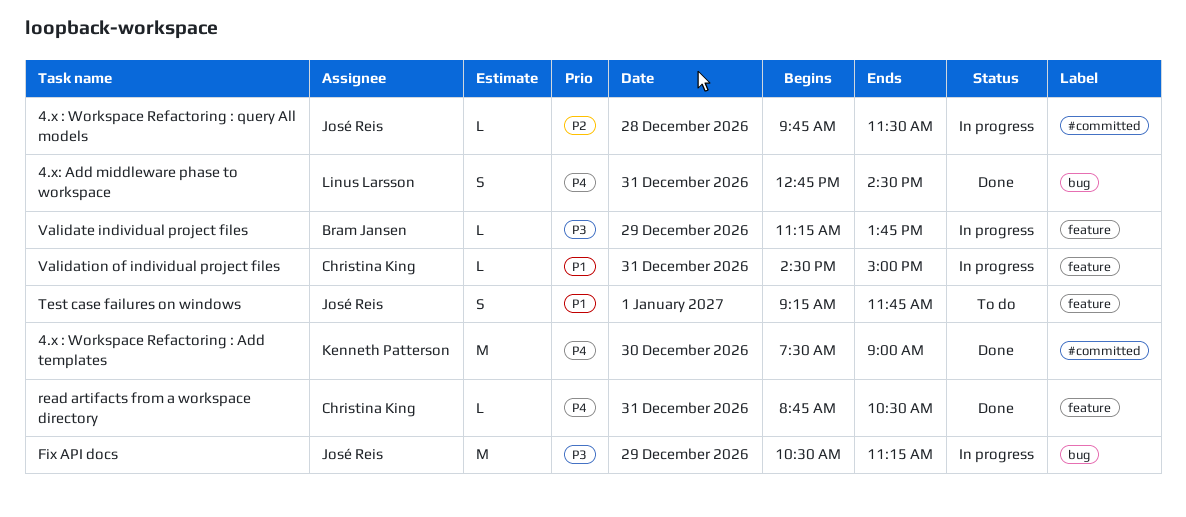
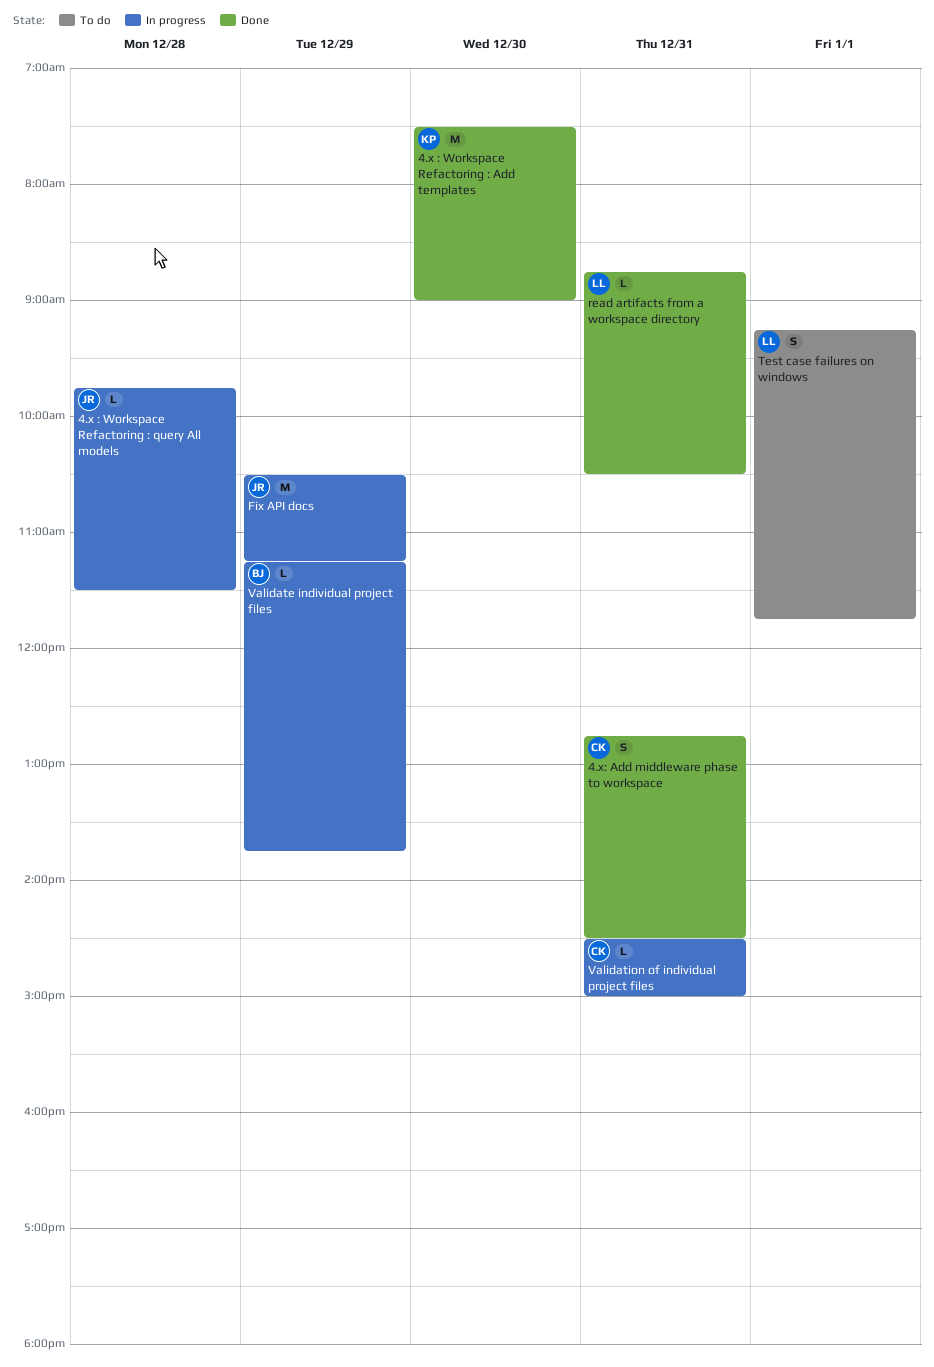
4.x: Add middleware phase to workspace, owner: Linus Larsson -> Christina King
read artifacts from a workspace directory, owner: Christina King -> Linus Larsson
Test case failures on windows, owner: José Reis -> Linus Larsson

